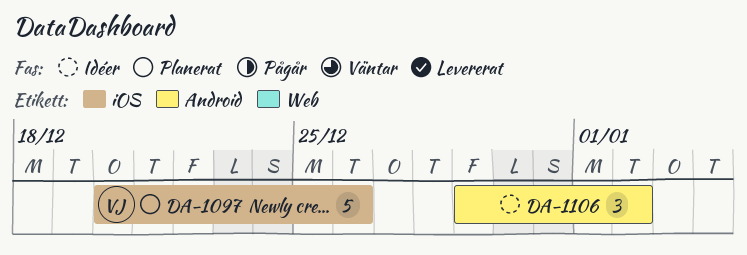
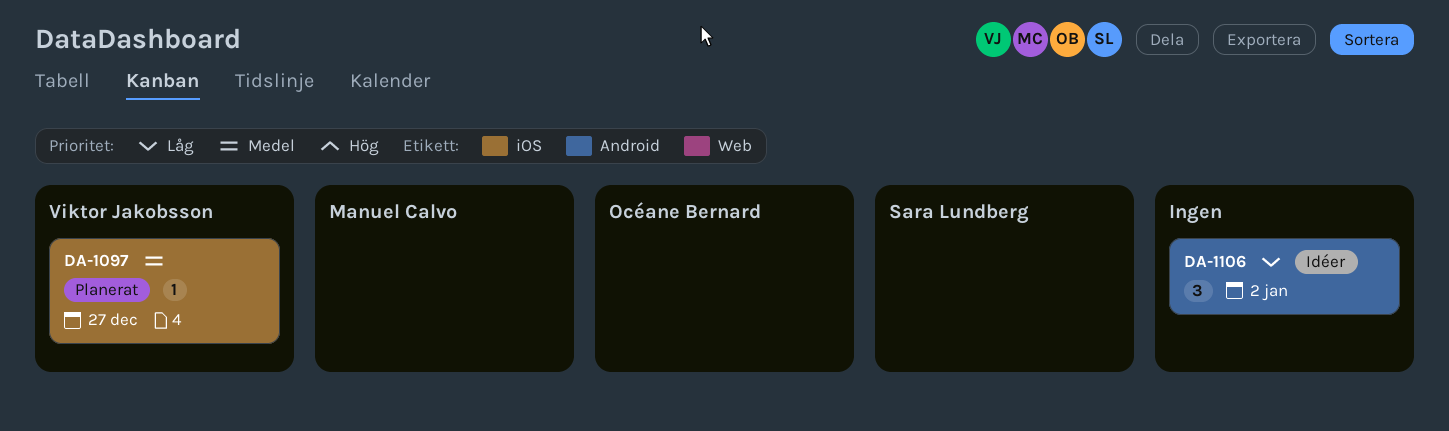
DA-1097, estimate: 5 -> 1
DA-1097, due: Dec 26 -> Dec 27

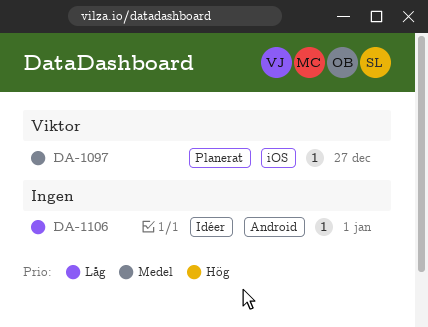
DA-1106, estimate: 3 -> 1
DA-1106, due: Jan 2 -> Jan 1

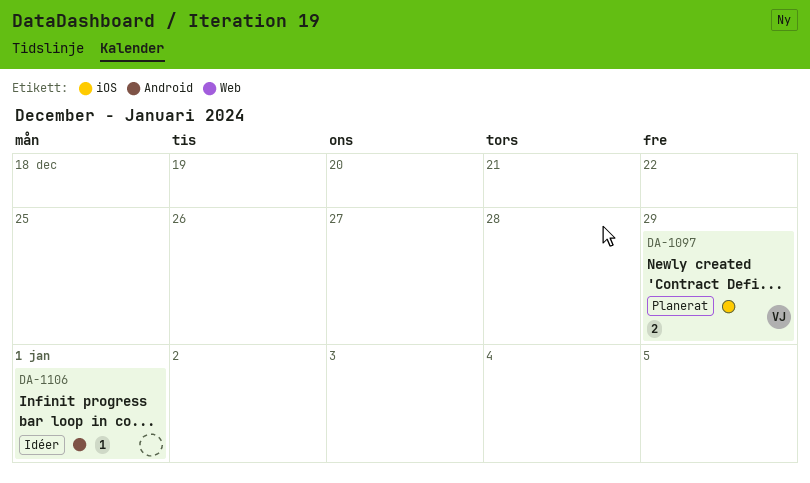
DA-1097, estimate: 1 -> 2
DA-1097, due: Dec 27 -> Dec 29

